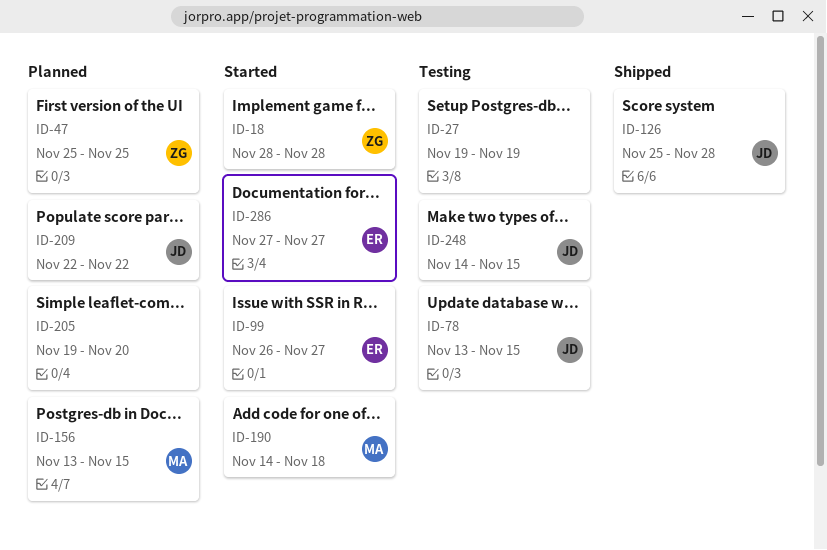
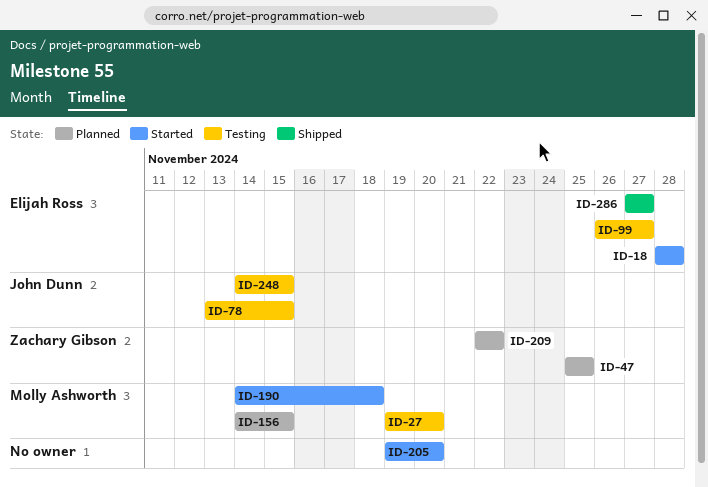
ID-18, owner: Zachary Gibson -> Elijah Ross
ID-27, owner: none -> Molly Ashworth
ID-27, due: Nov 19 -> Nov 20
ID-99, status: Started -> Testing
ID-126: present -> none
ID-156, start: Nov 13 -> Nov 14
ID-205, status: Planned -> Started
ID-209, owner: John Dunn -> Zachary Gibson
ID-286, status: Started -> Shipped

